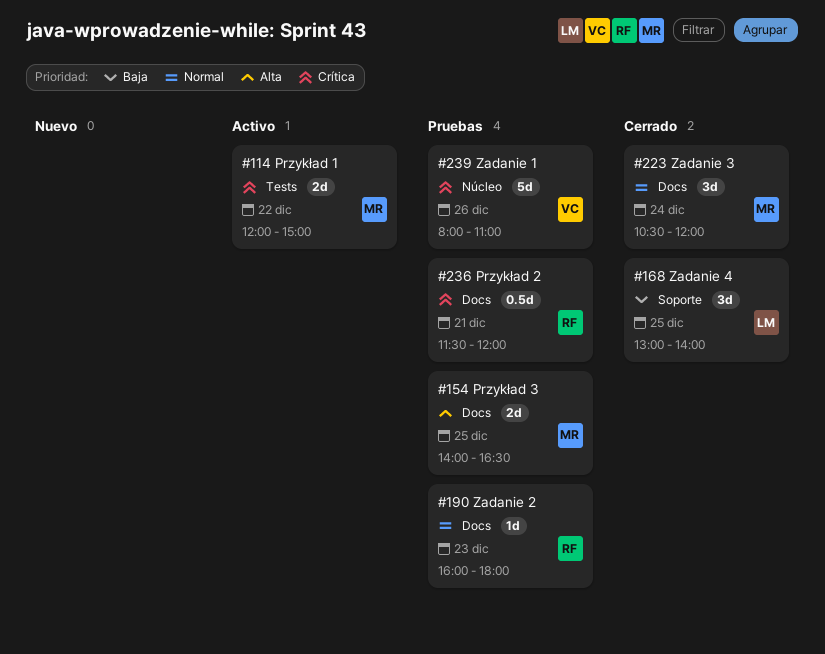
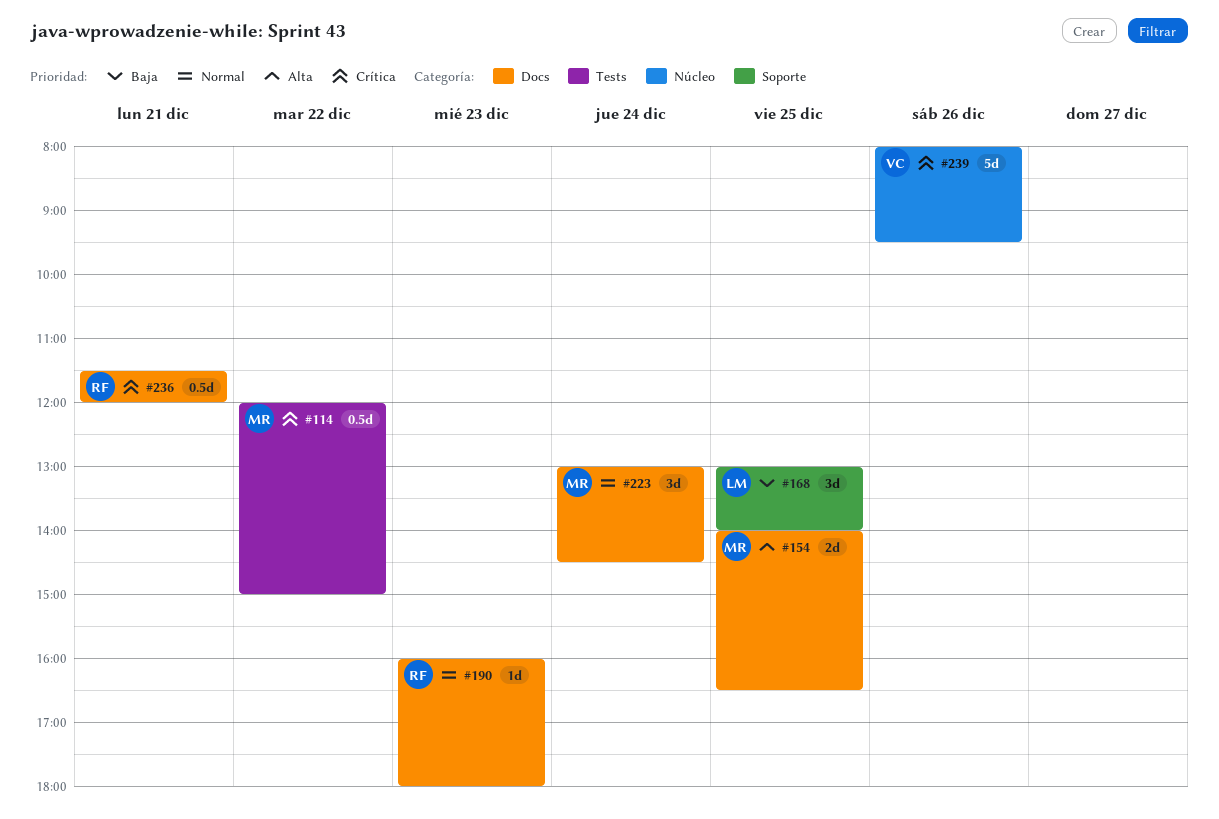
#114, estimate: 2d -> 0.5d
#223, begins: 10:30 -> 13:00
#223, ends: 12:00 -> 14:30
#239, ends: 11:00 -> 09:30

